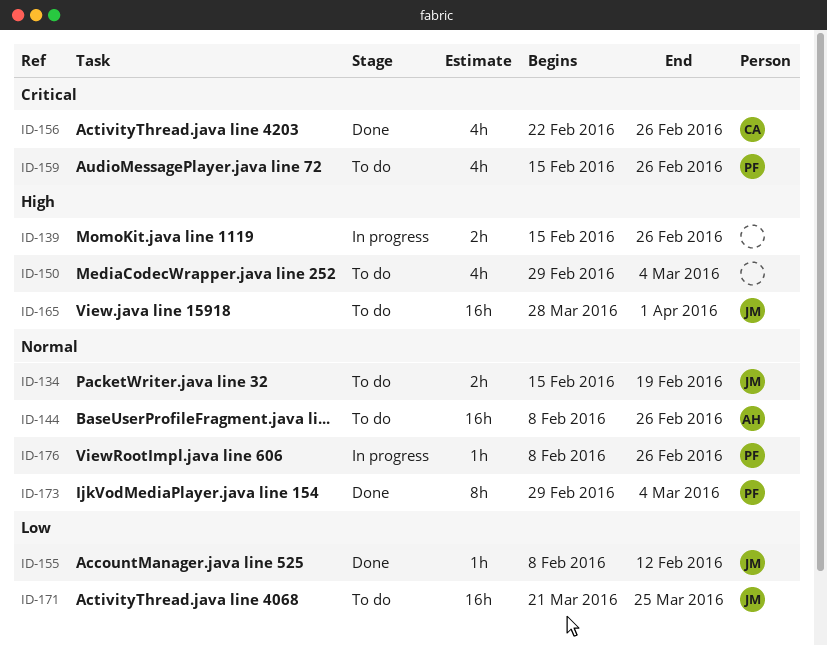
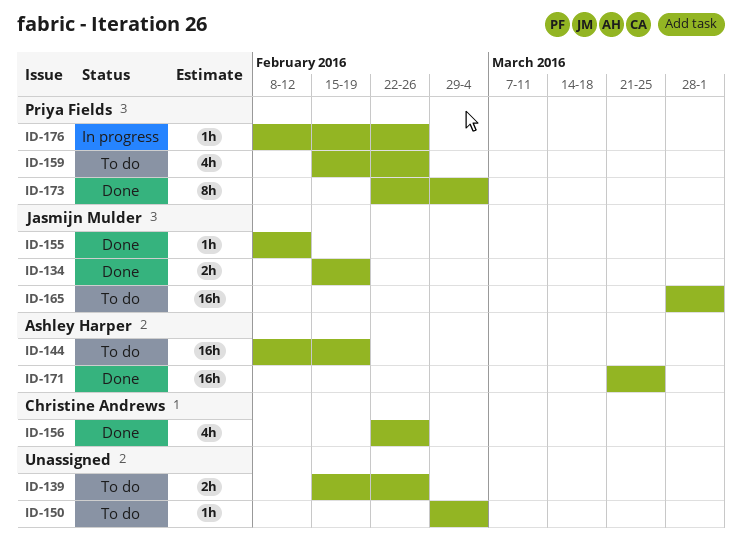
ID-134, status: To do -> Done
ID-139, status: In progress -> To do
ID-144, due: Feb 26 -> Feb 19
ID-150, estimate: 4h -> 1h
ID-171, status: To do -> Done
ID-171, owner: Jasmijn Mulder -> Ashley Harper
ID-173, start: Feb 29 -> Feb 22

